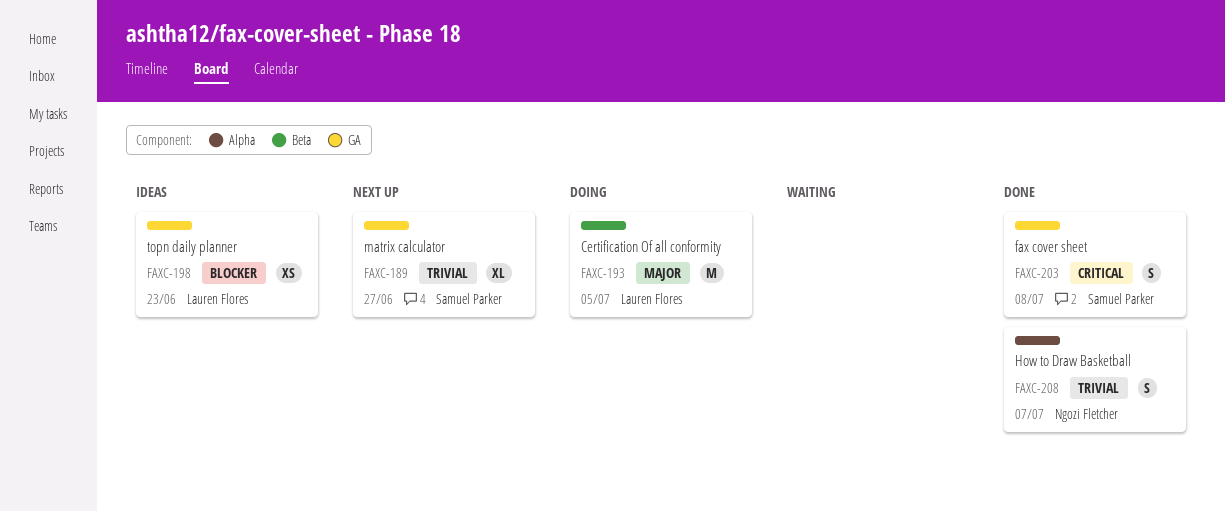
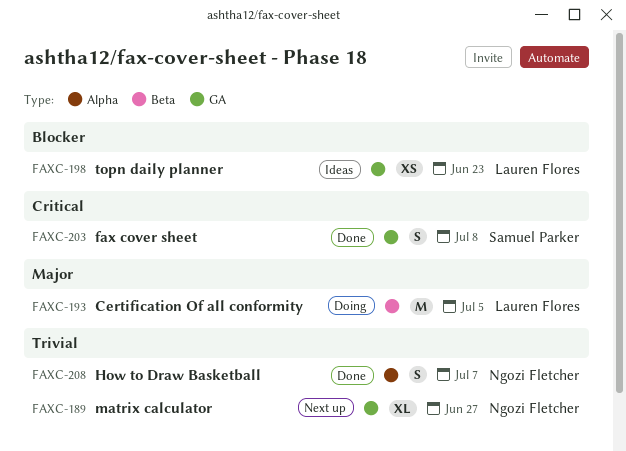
FAXC-189, owner: Samuel Parker -> Ngozi Fletcher

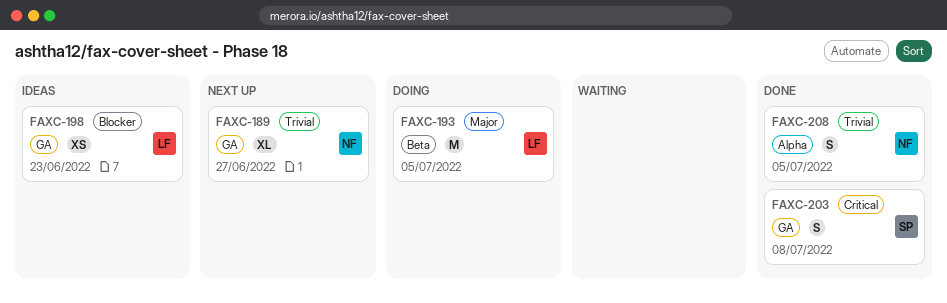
FAXC-208, due: Jul 7 -> Jul 5

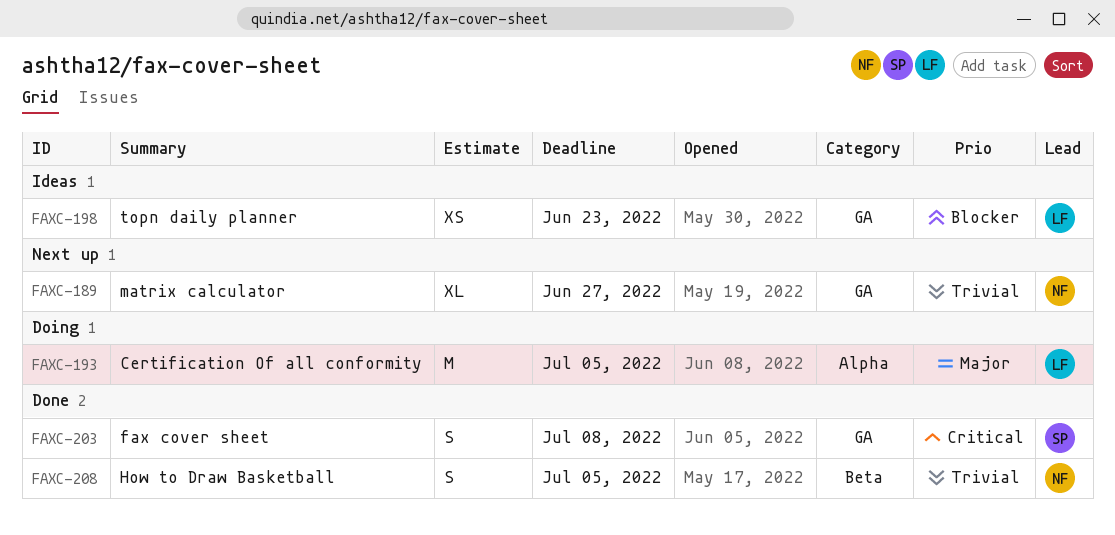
FAXC-193, label: Beta -> Alpha
FAXC-208, label: Alpha -> Beta

